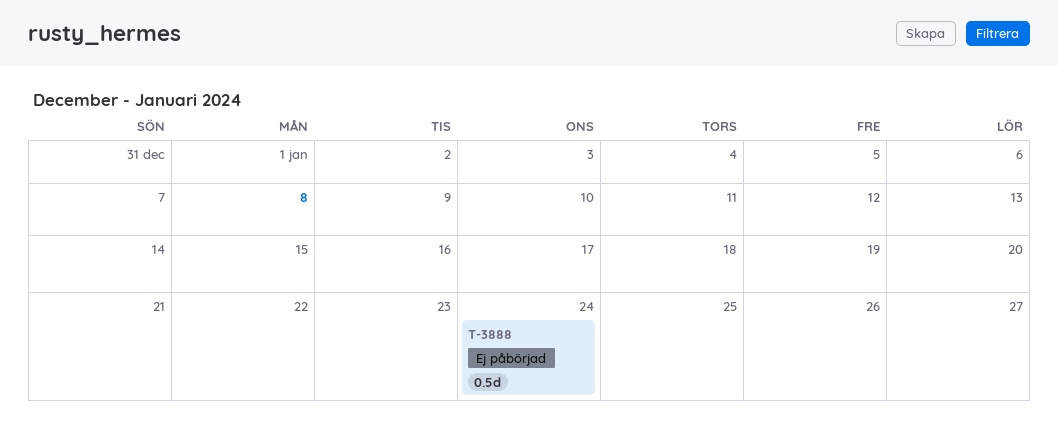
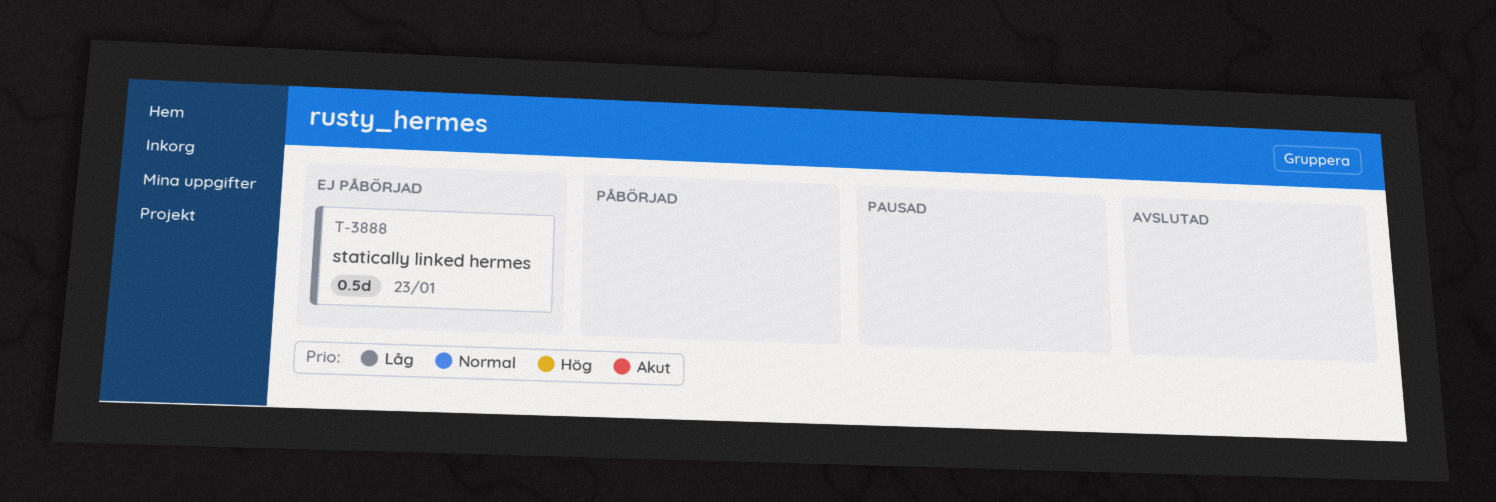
T-3888, due: Jan 24 -> Jan 23

